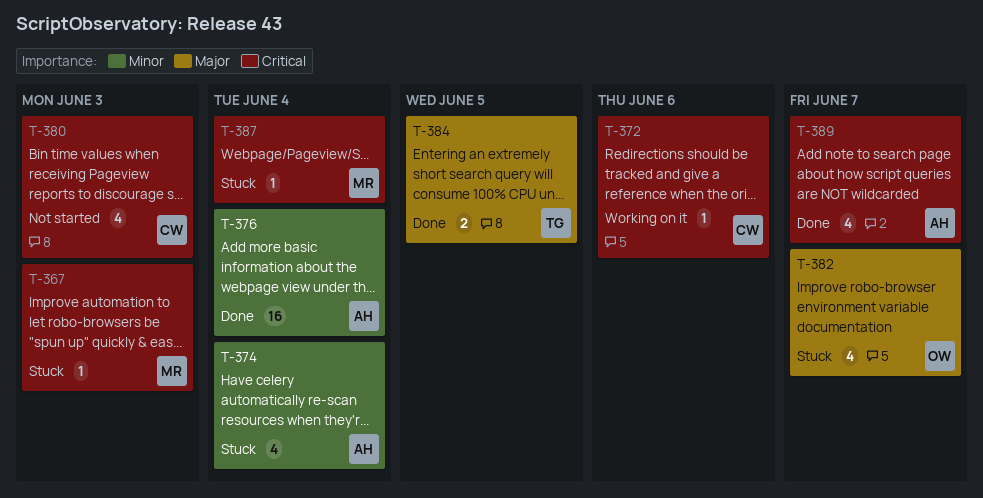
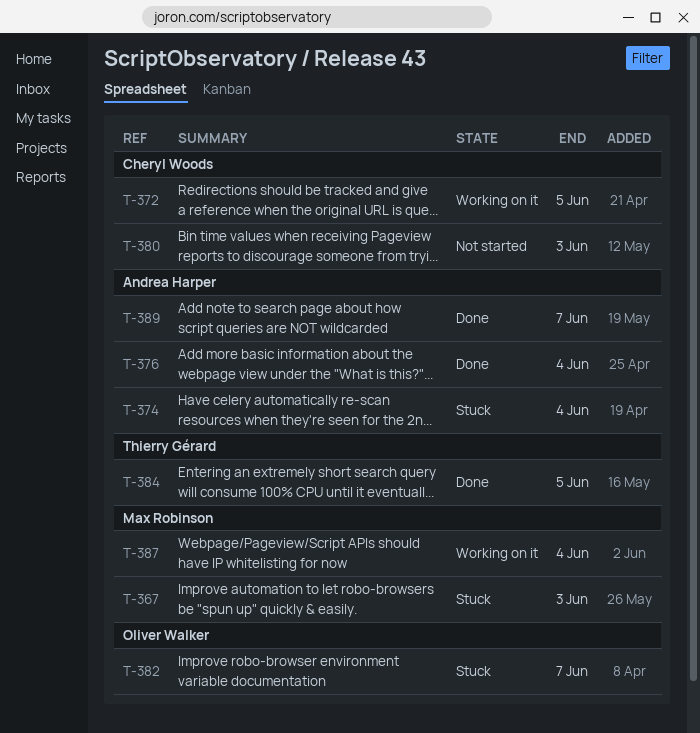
T-372, due: Jun 6 -> Jun 5
T-387, status: Stuck -> Working on it

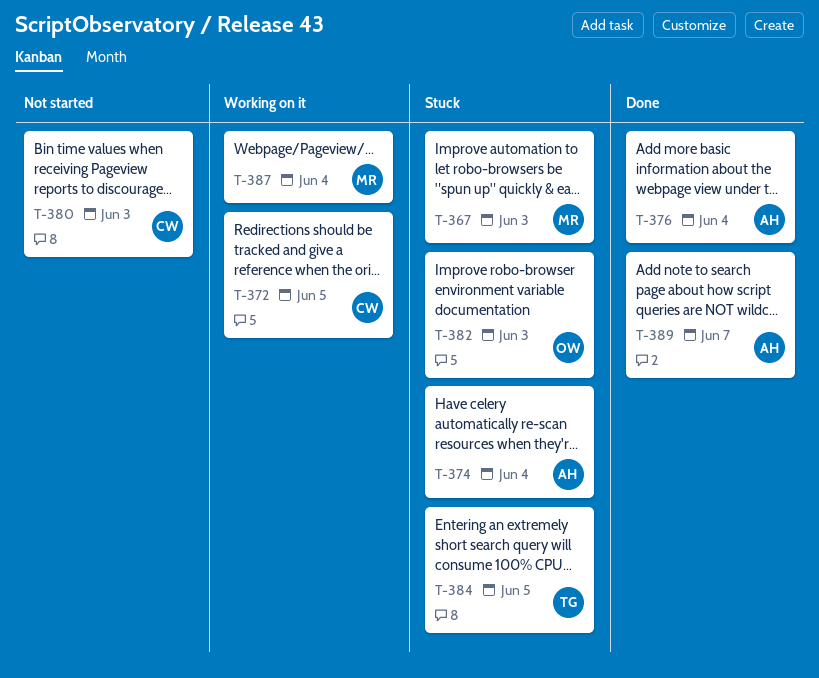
T-382, due: Jun 7 -> Jun 3
T-384, status: Done -> Stuck

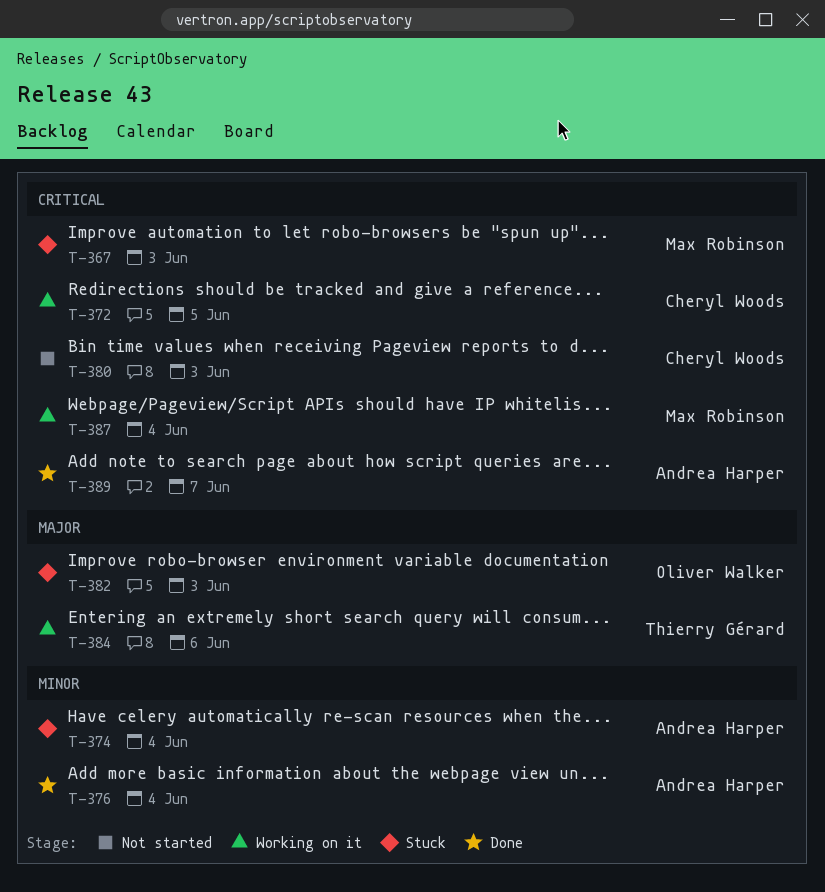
T-384, status: Stuck -> Working on it
T-384, due: Jun 5 -> Jun 6

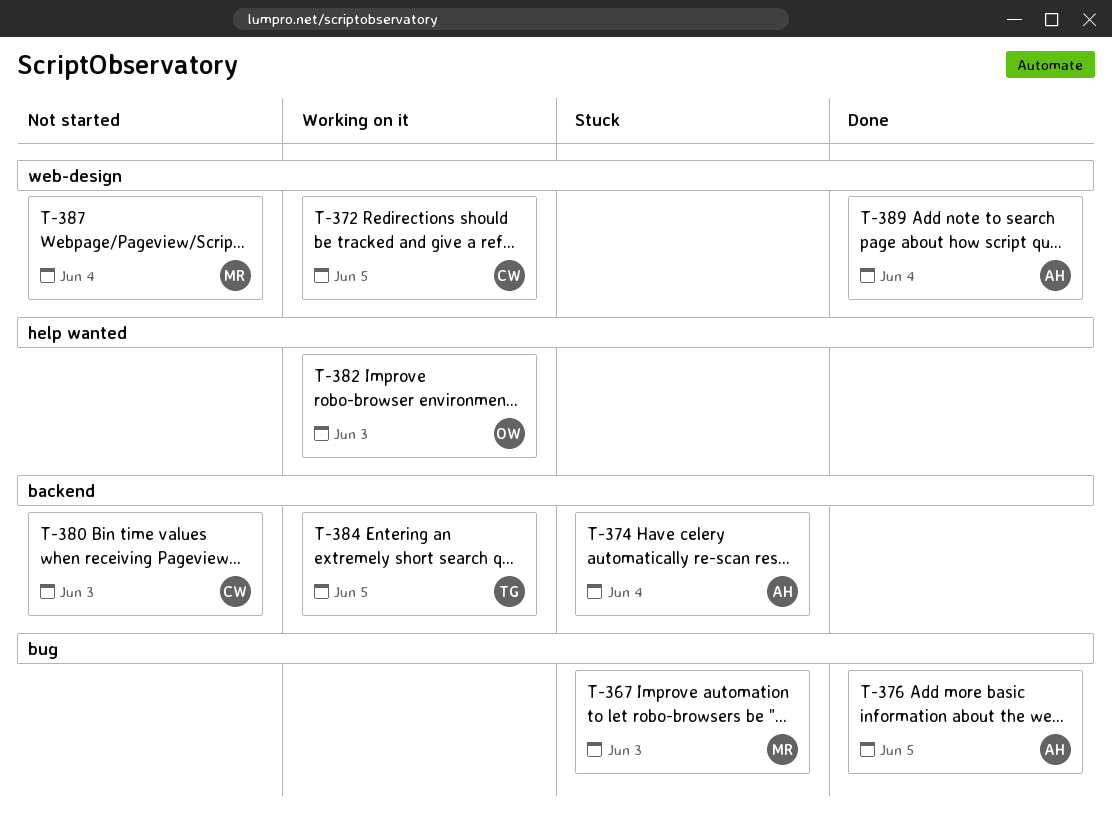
T-376, due: Jun 4 -> Jun 5
T-382, status: Stuck -> Working on it
T-384, due: Jun 6 -> Jun 5
T-387, status: Working on it -> Not started
T-389, due: Jun 7 -> Jun 4

